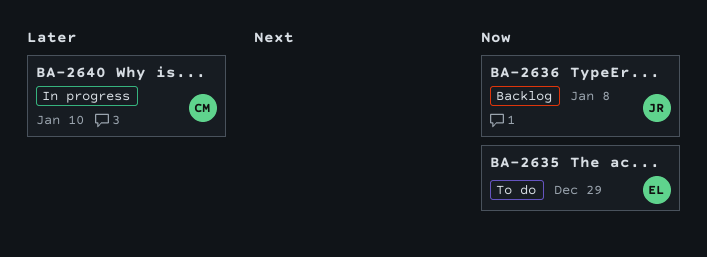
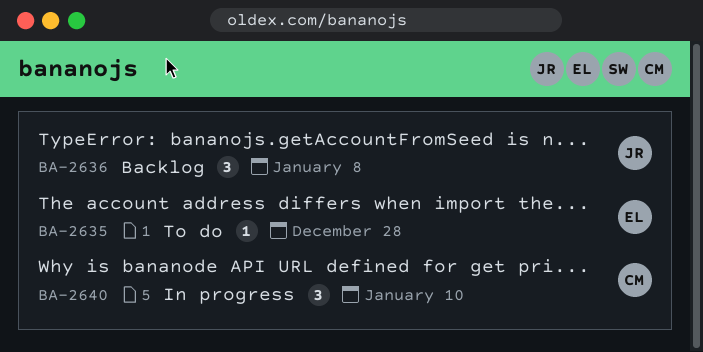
BA-2635, due: Dec 29 -> Dec 28

